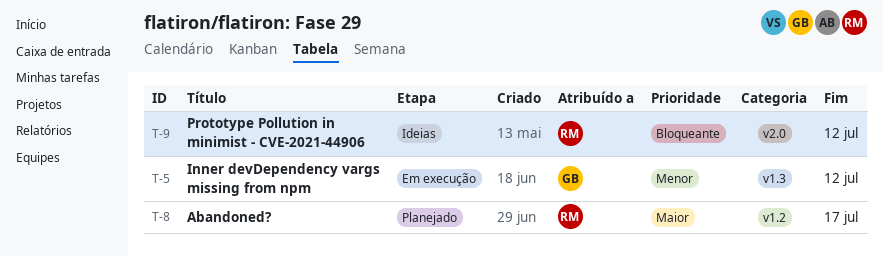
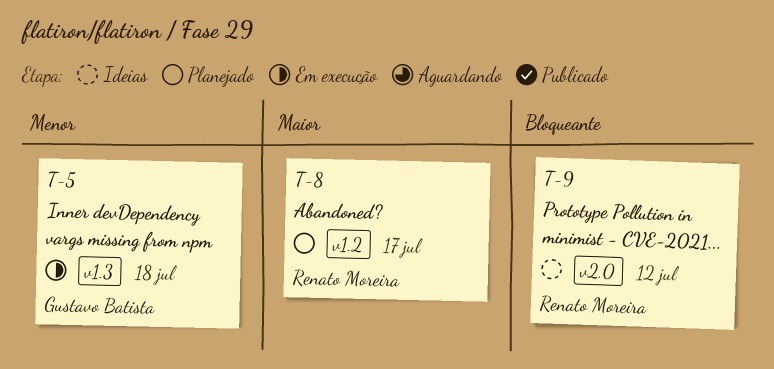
T-5, due: Jul 12 -> Jul 18

